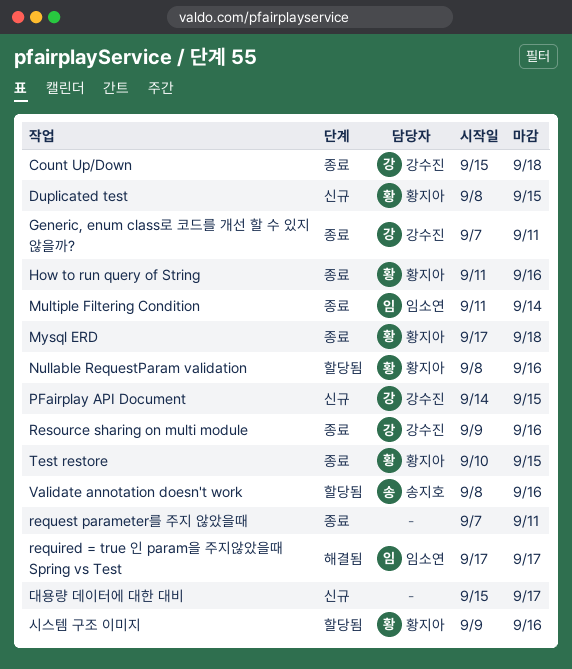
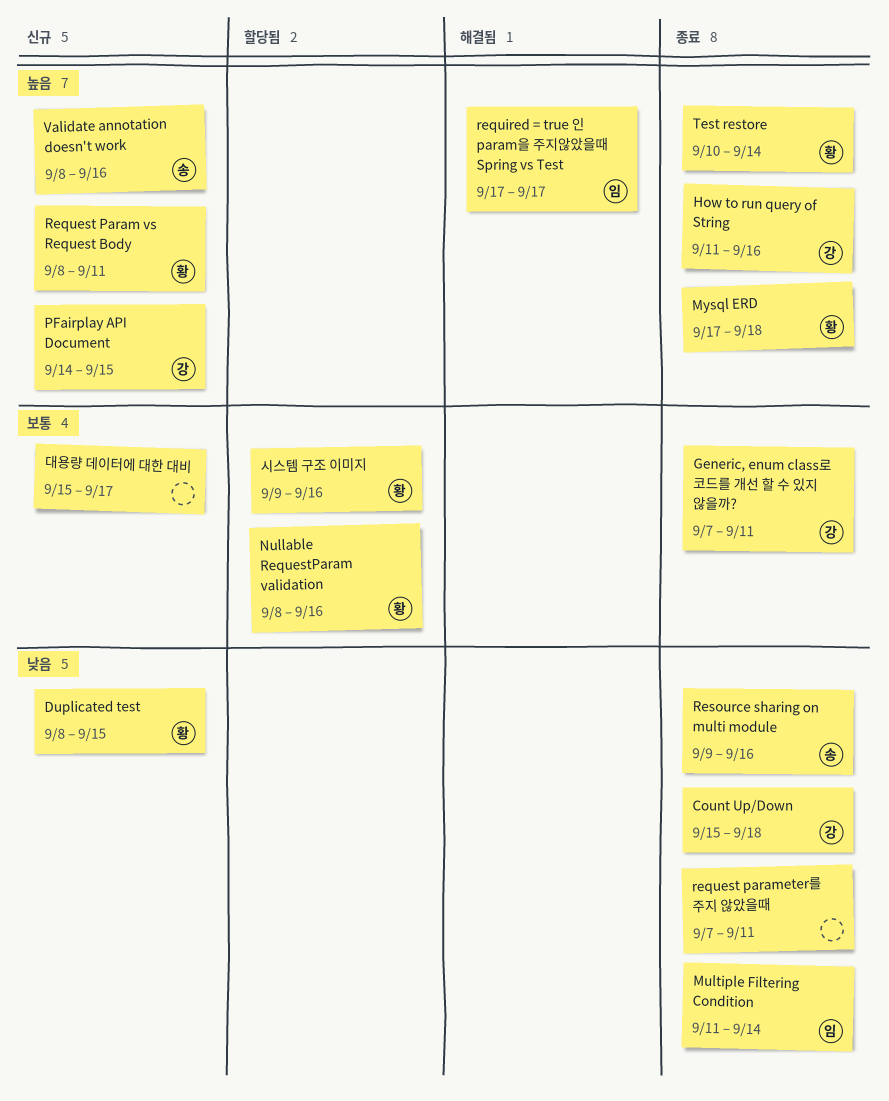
How to run query of String, owner: 황지아 -> 강수진
Request Param vs Request Body: none -> present
Resource sharing on multi module, owner: 강수진 -> 송지호
Test restore, due: Sep 15 -> Sep 14
Validate annotation doesn't work, status: 할당됨 -> 신규

